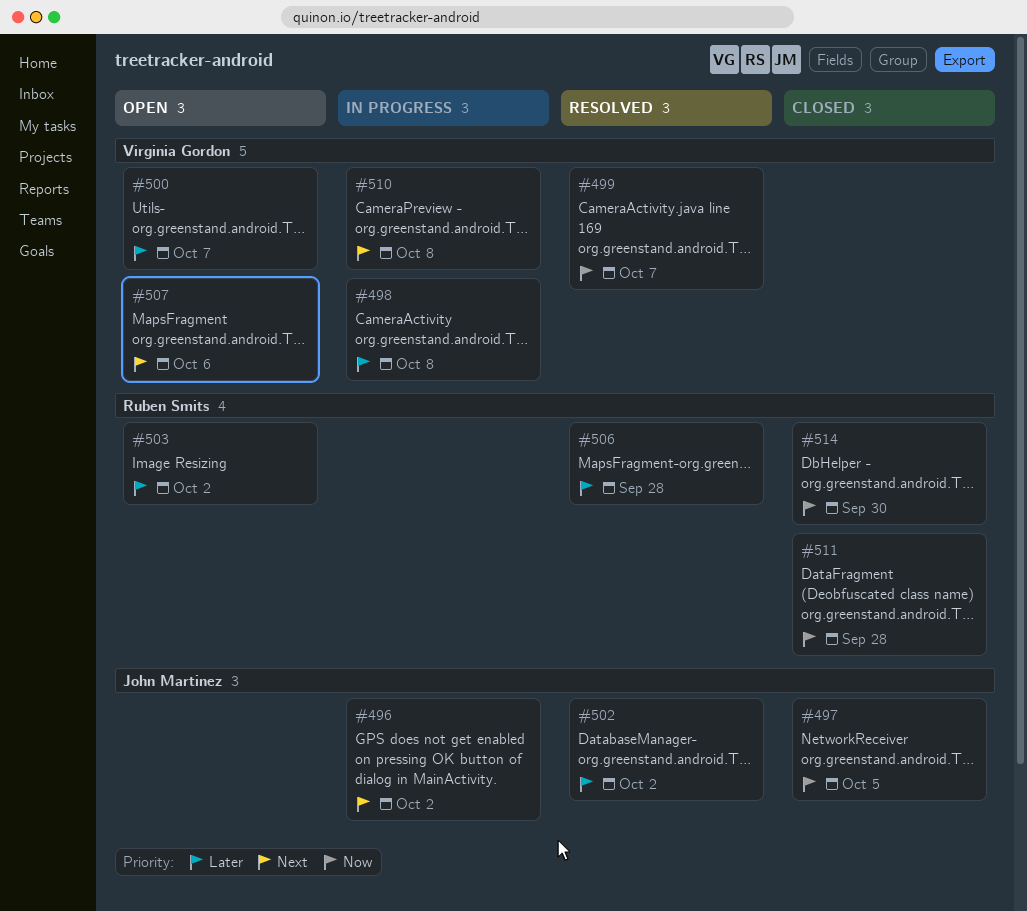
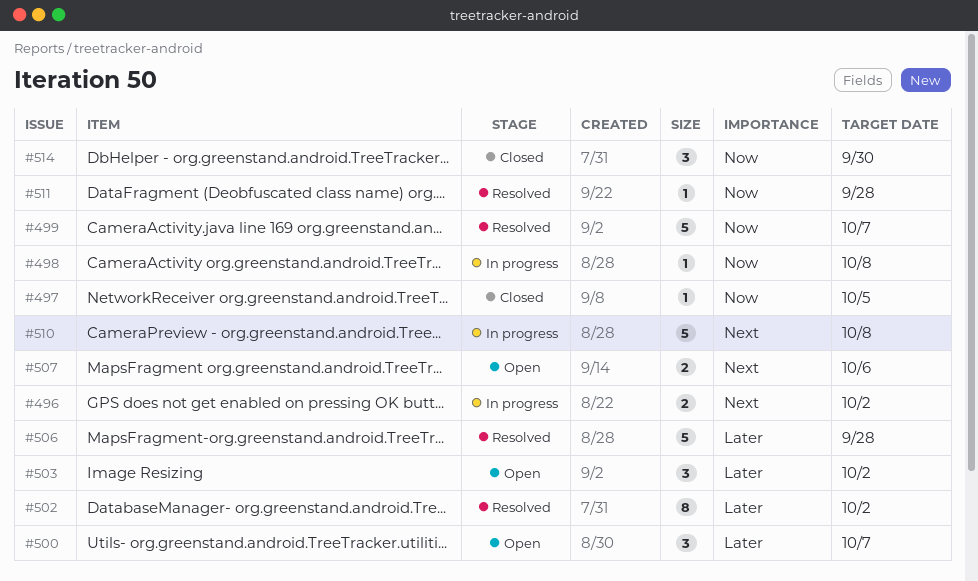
#498, priority: Later -> Now
#511, status: Closed -> Resolved

